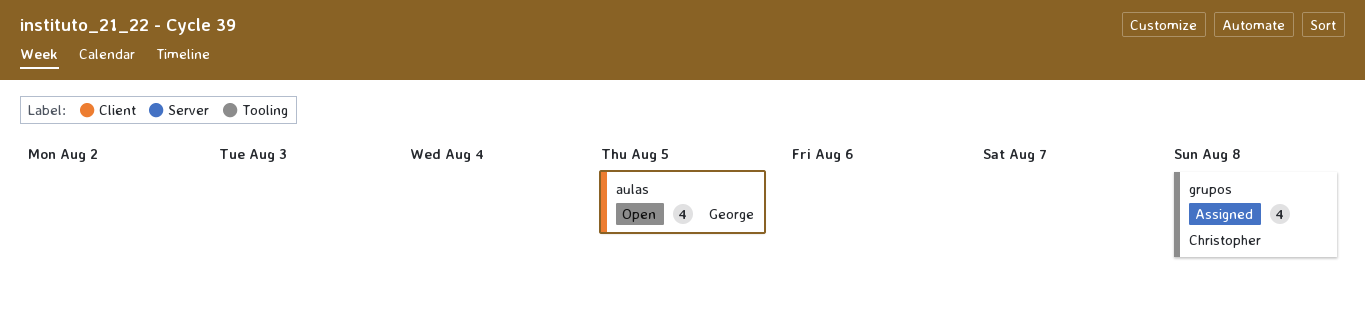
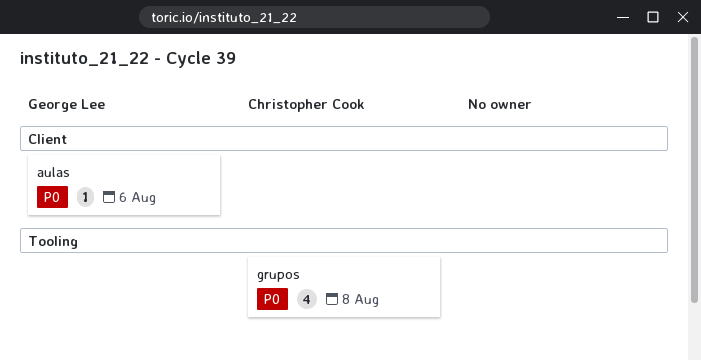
aulas, estimate: 4 -> 1
aulas, due: Aug 5 -> Aug 6

